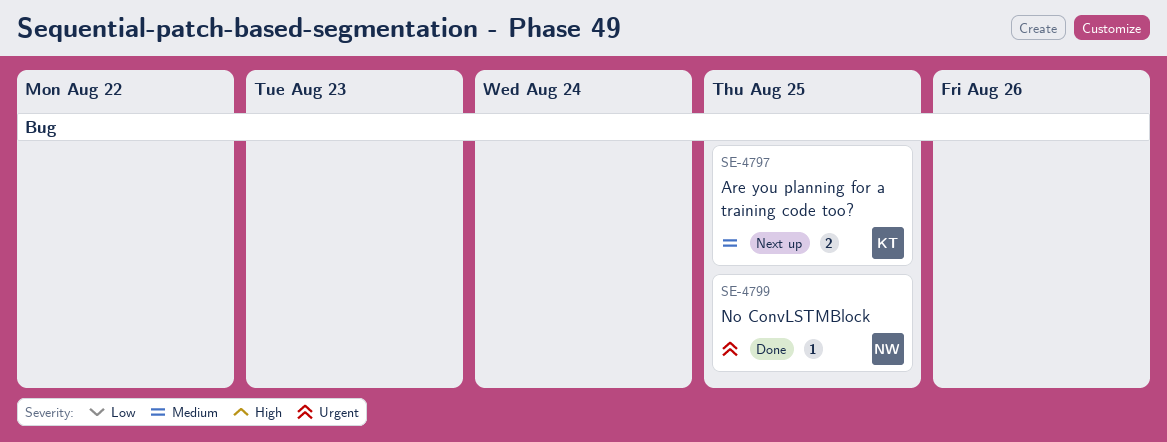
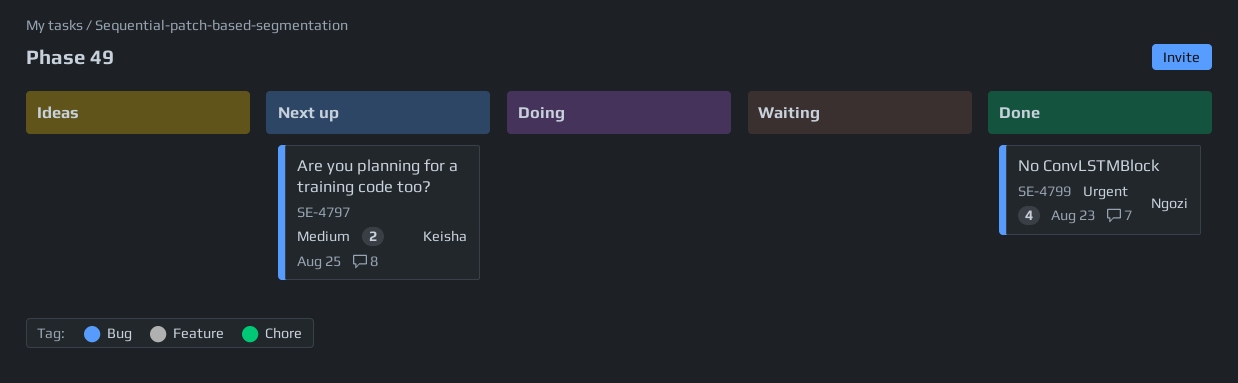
SE-4799, estimate: 1 -> 4
SE-4799, due: Aug 25 -> Aug 23

